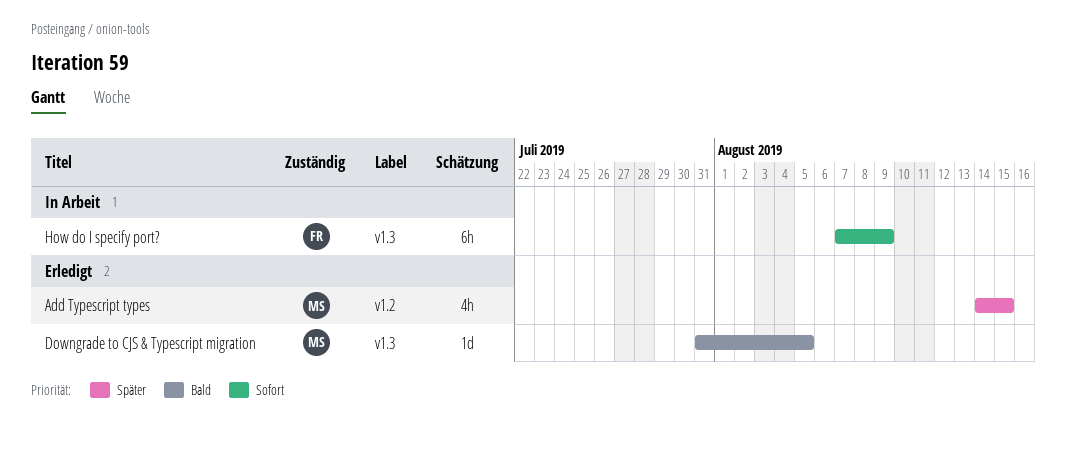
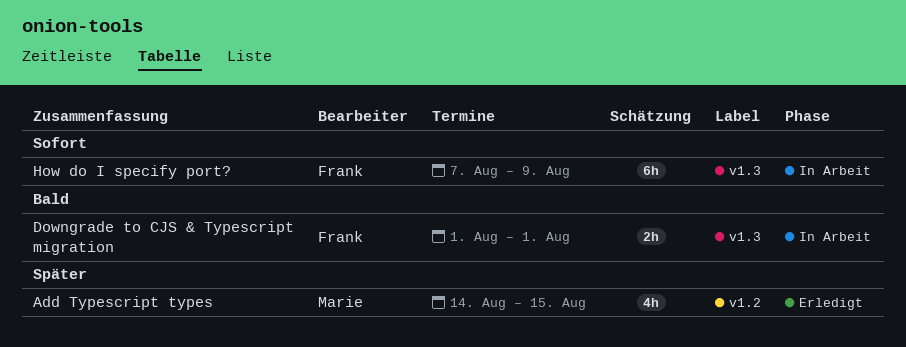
Downgrade to CJS & Typescript migration, status: Erledigt -> In Arbeit
Downgrade to CJS & Typescript migration, owner: Marie -> Frank
Downgrade to CJS & Typescript migration, estimate: 1d -> 2h
Downgrade to CJS & Typescript migration, start: Jul 31 -> Aug 1
Downgrade to CJS & Typescript migration, due: Aug 5 -> Aug 1

